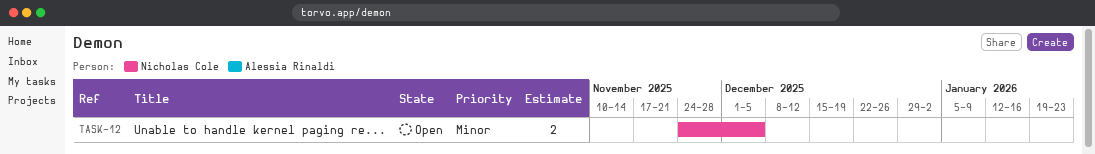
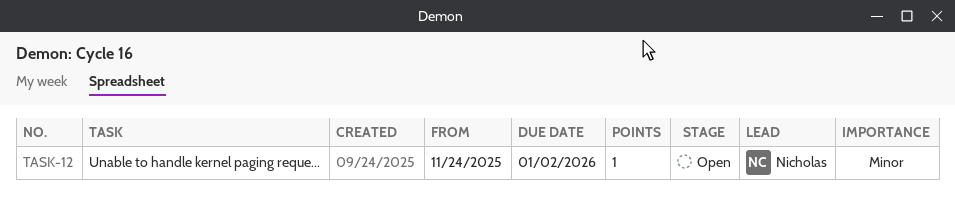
TASK-12, estimate: 2 -> 1
TASK-12, due: Dec 5 -> Jan 2

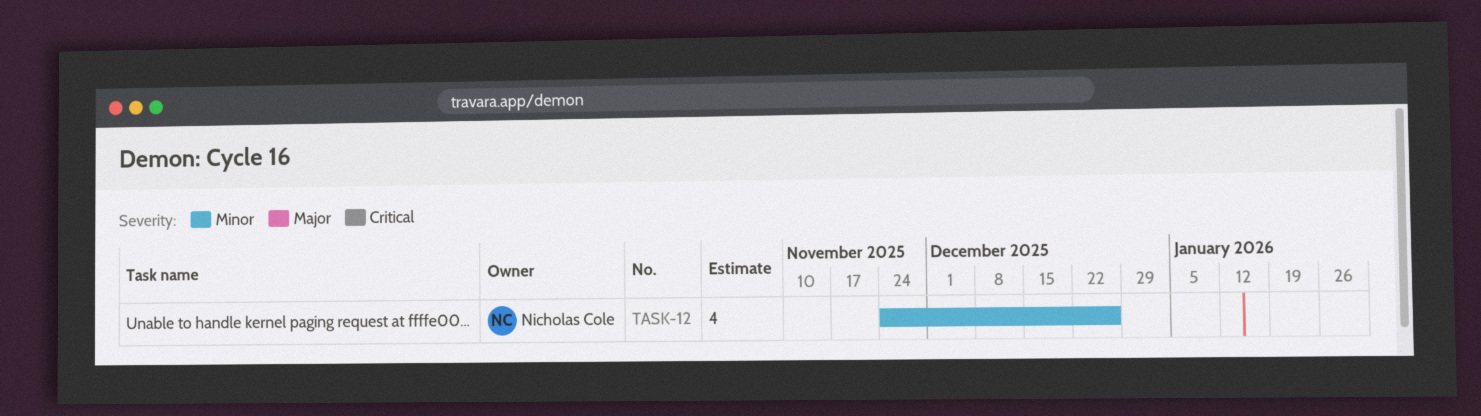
TASK-12, estimate: 1 -> 4
TASK-12, due: Jan 2 -> Dec 26

